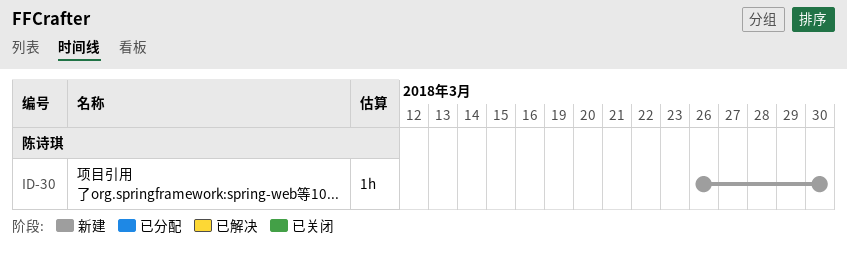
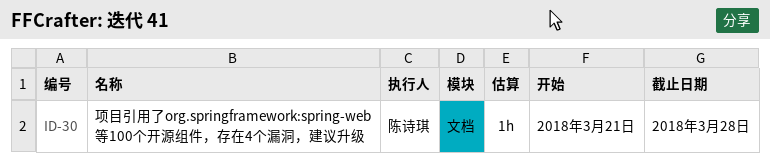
ID-30, start: Mar 26 -> Mar 21
ID-30, due: Mar 30 -> Mar 28

